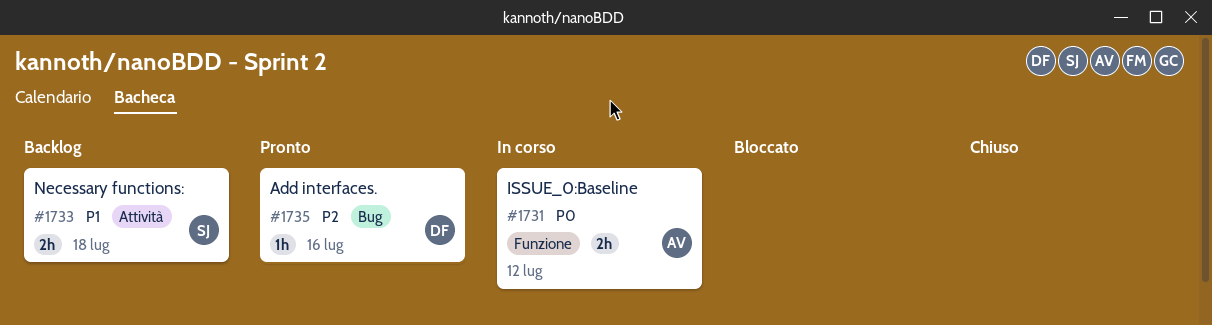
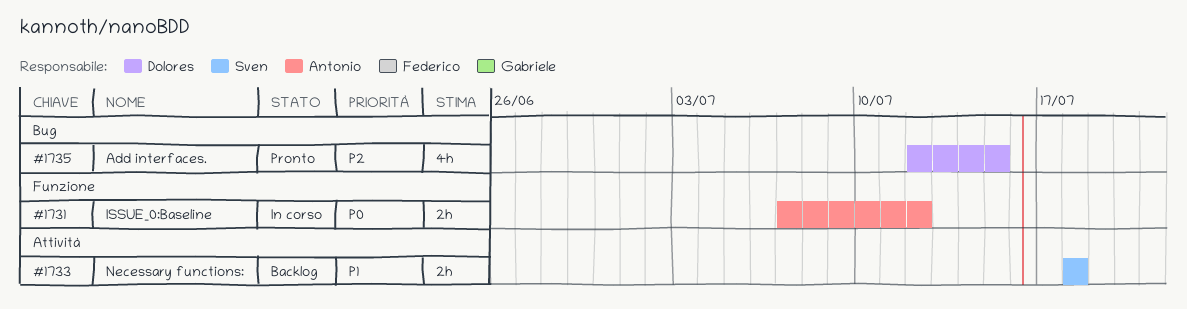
#1735, estimate: 1h -> 4h
#1735, due: Jul 16 -> Jul 15

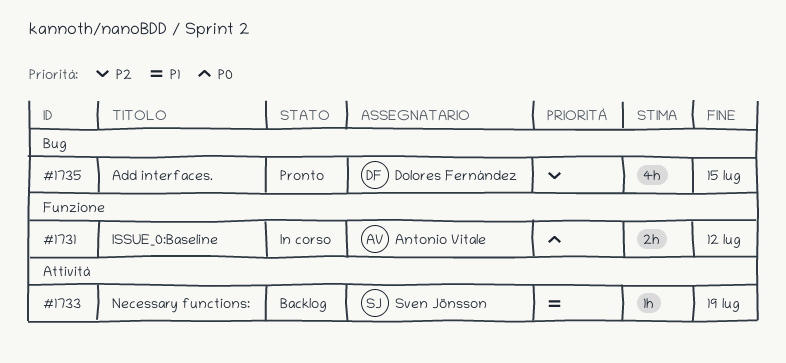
#1733, estimate: 2h -> 1h
#1733, due: Jul 18 -> Jul 19

